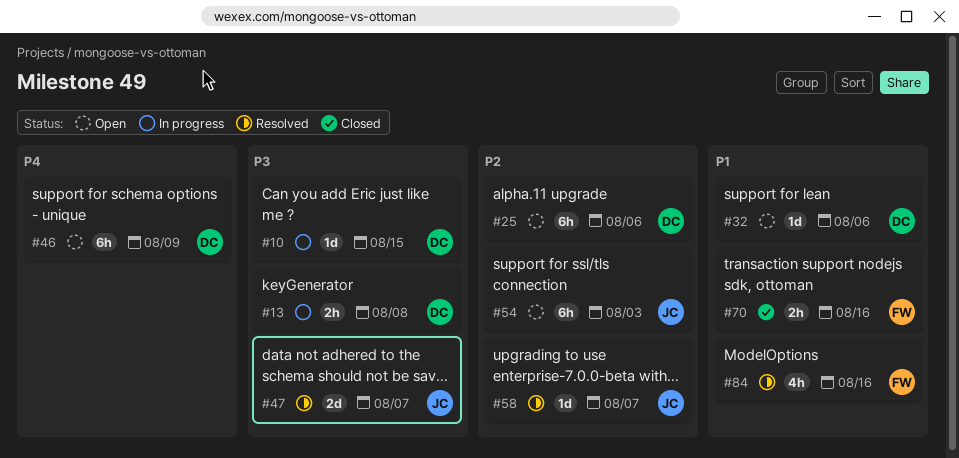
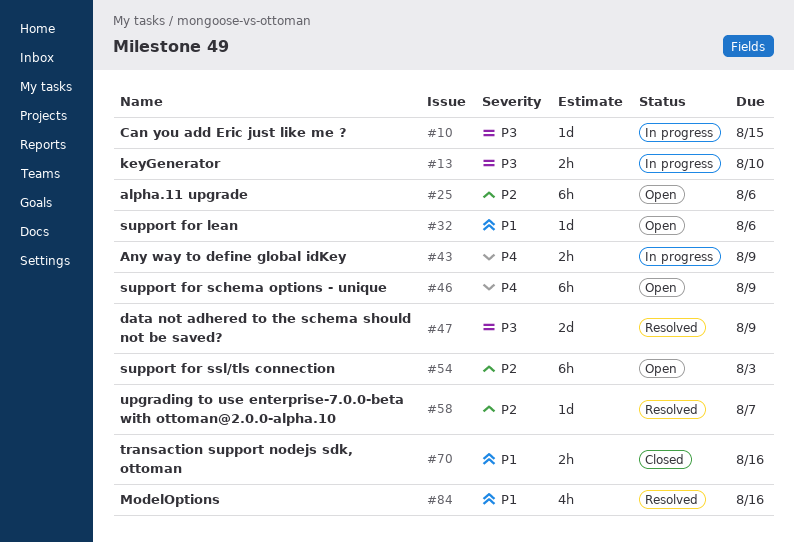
#13, due: Aug 8 -> Aug 10
#43: none -> present
#47, due: Aug 7 -> Aug 9

